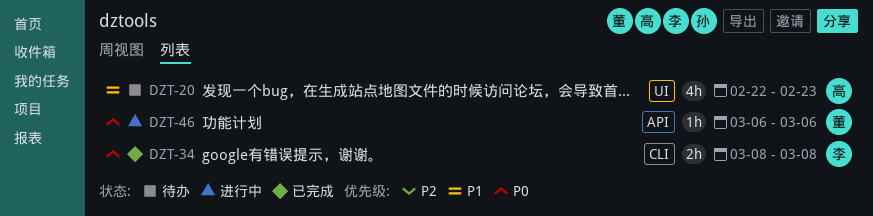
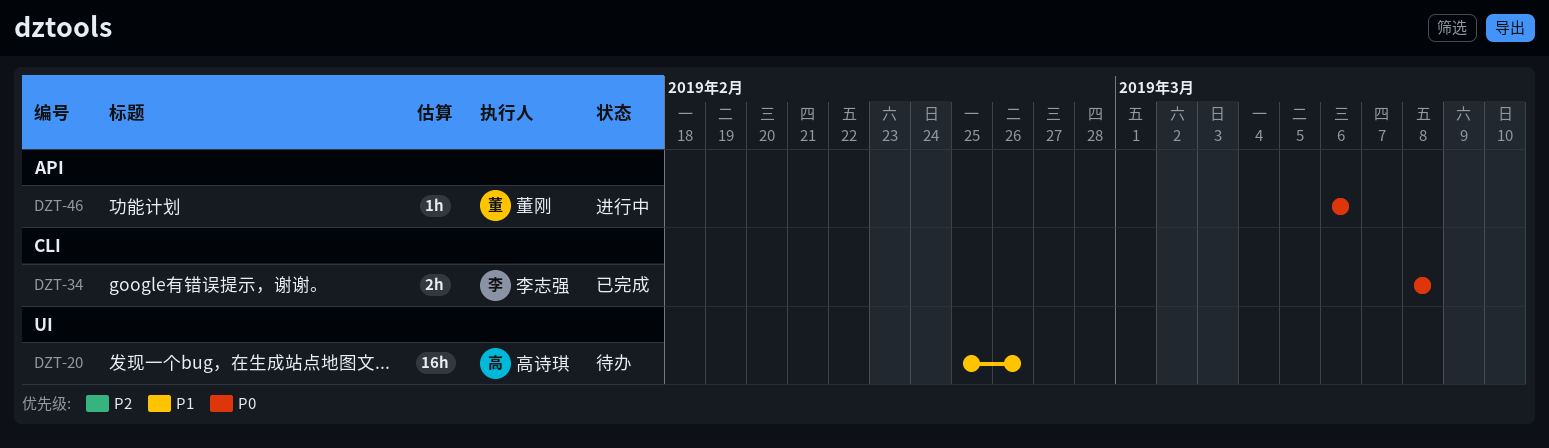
DZT-20, estimate: 4h -> 16h
DZT-20, start: Feb 22 -> Feb 25
DZT-20, due: Feb 23 -> Feb 26

